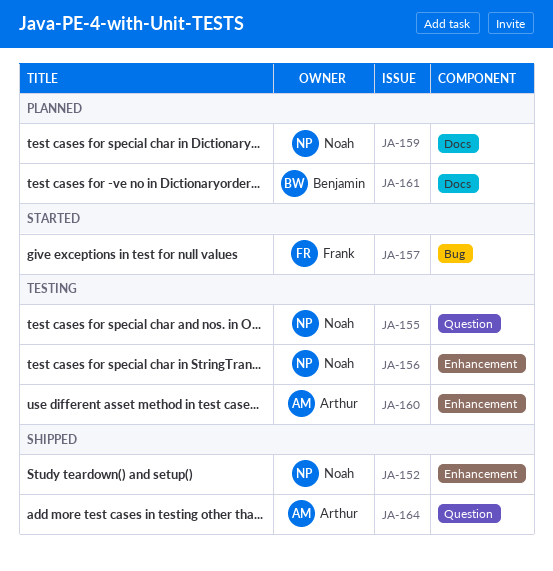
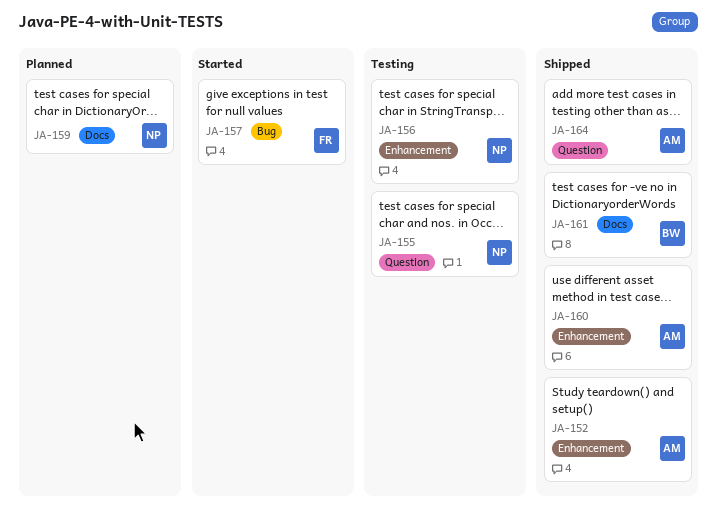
JA-152, owner: Noah -> Arthur
JA-160, status: Testing -> Shipped
JA-161, status: Planned -> Shipped

